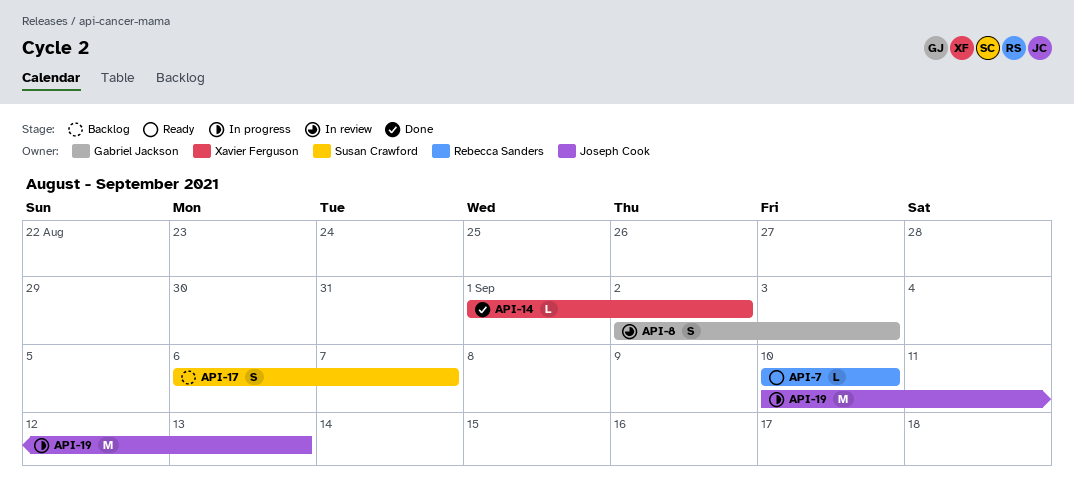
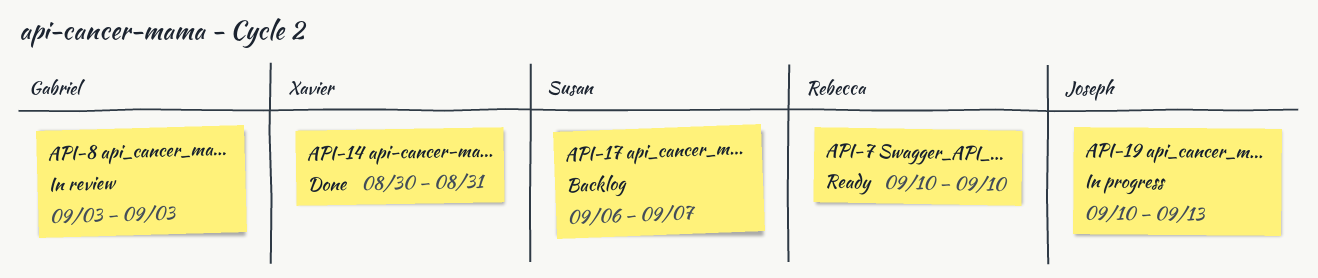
API-8, start: Sep 2 -> Sep 3
API-14, start: Sep 1 -> Aug 30
API-14, due: Sep 2 -> Aug 31

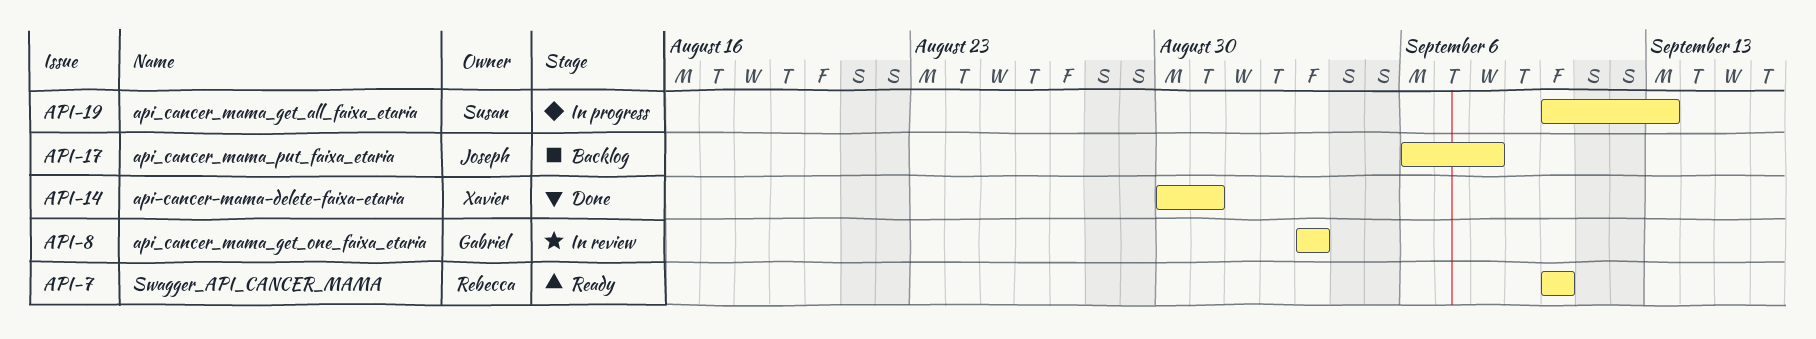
API-17, owner: Susan -> Joseph
API-17, due: Sep 7 -> Sep 8
API-19, owner: Joseph -> Susan

